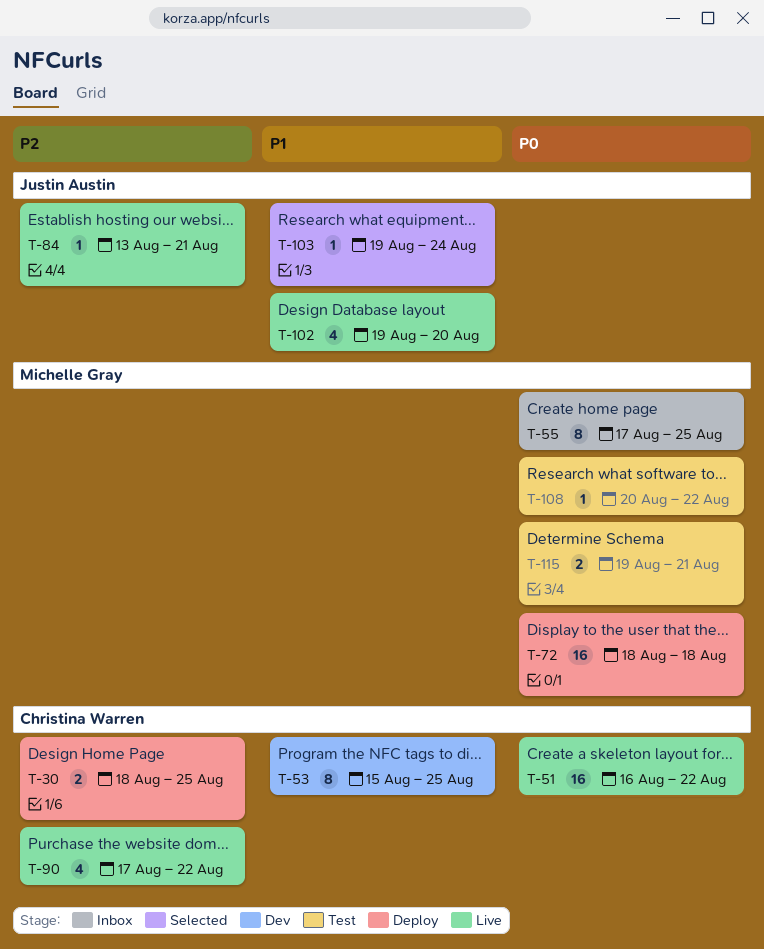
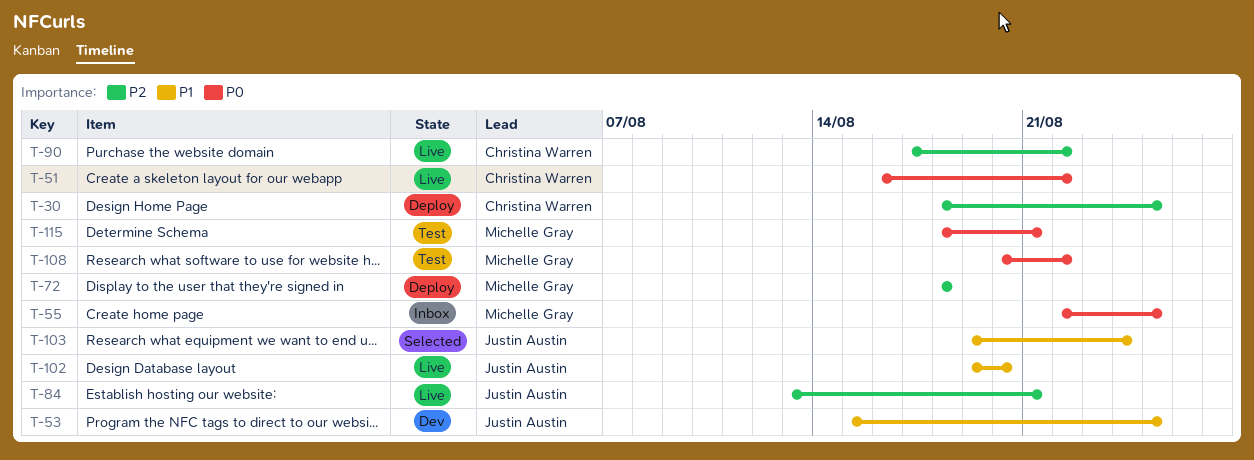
T-53, owner: Christina Warren -> Justin Austin
T-55, start: Aug 17 -> Aug 22
T-72, priority: P0 -> P2
T-115, start: Aug 19 -> Aug 18

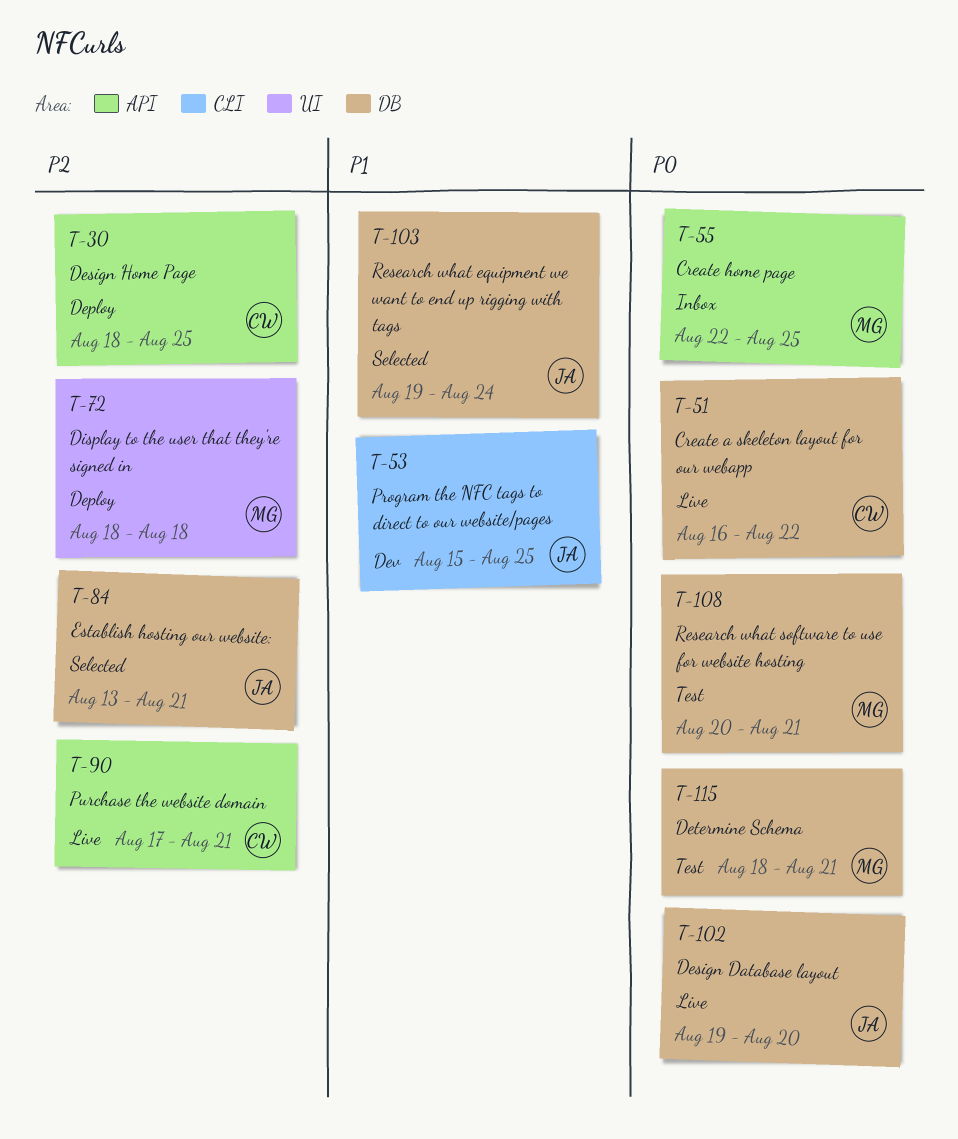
T-84, status: Live -> Selected
T-90, due: Aug 22 -> Aug 21
T-102, priority: P1 -> P0
T-108, due: Aug 22 -> Aug 21

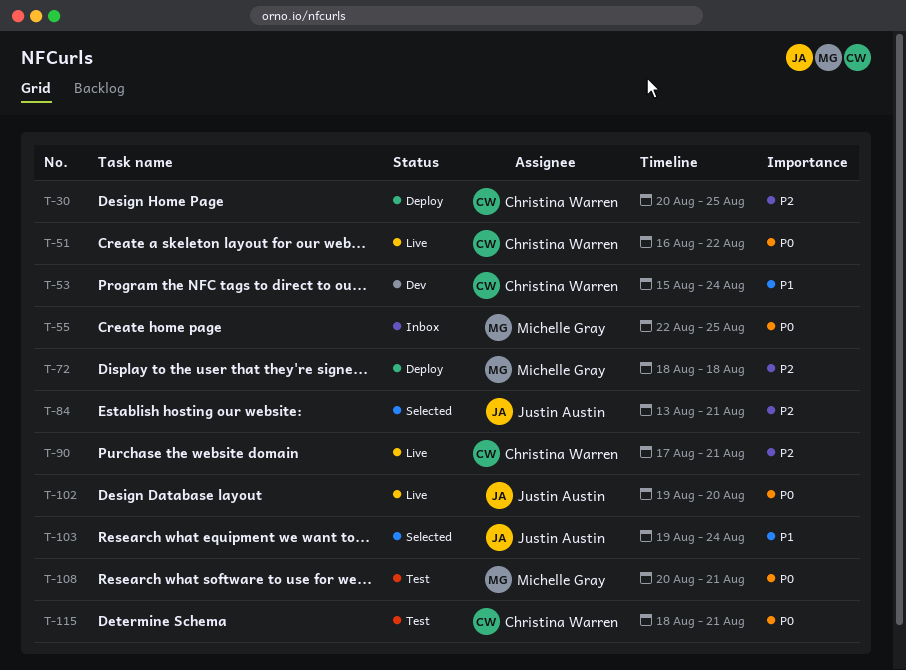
T-30, start: Aug 18 -> Aug 20
T-53, owner: Justin Austin -> Christina Warren
T-53, due: Aug 25 -> Aug 24
T-115, owner: Michelle Gray -> Christina Warren

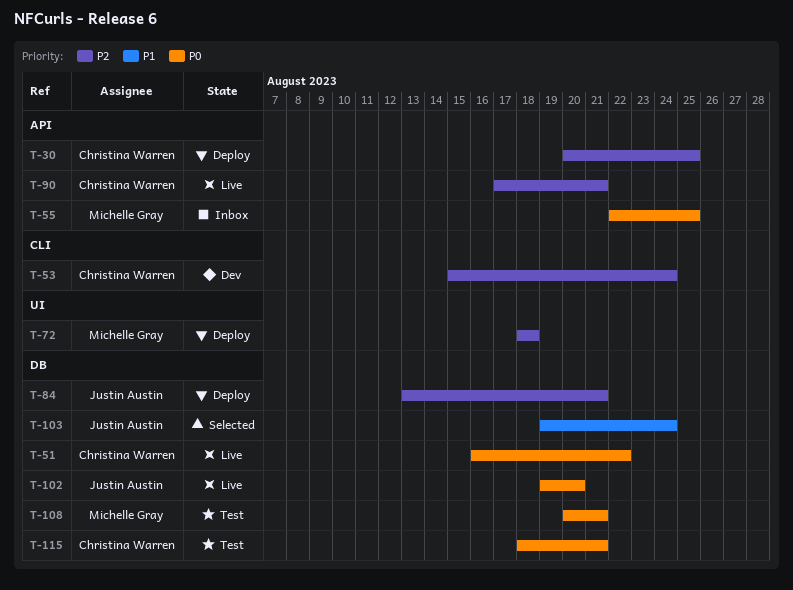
T-53, priority: P1 -> P2
T-84, status: Selected -> Deploy

